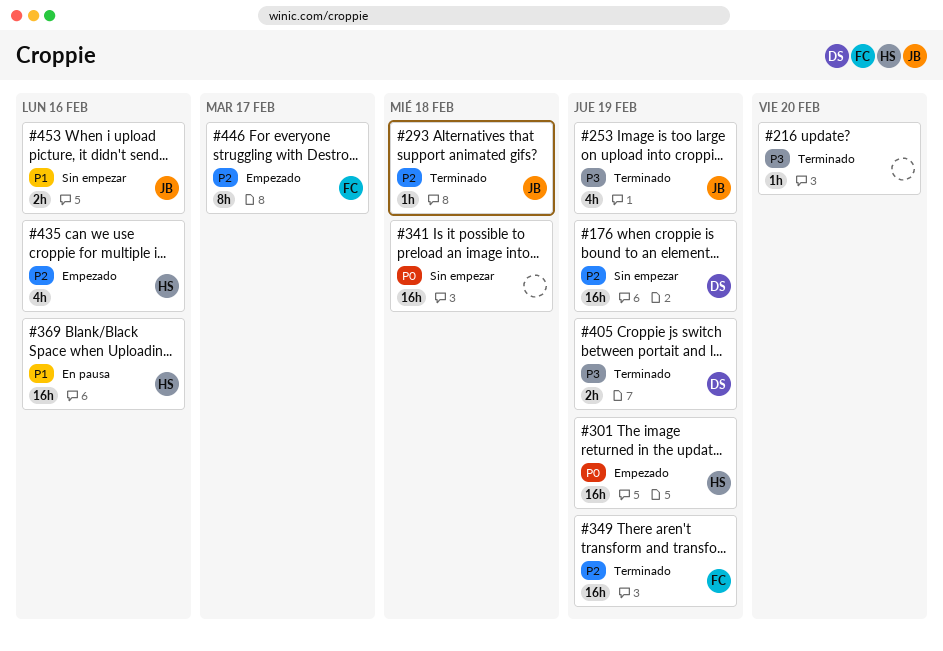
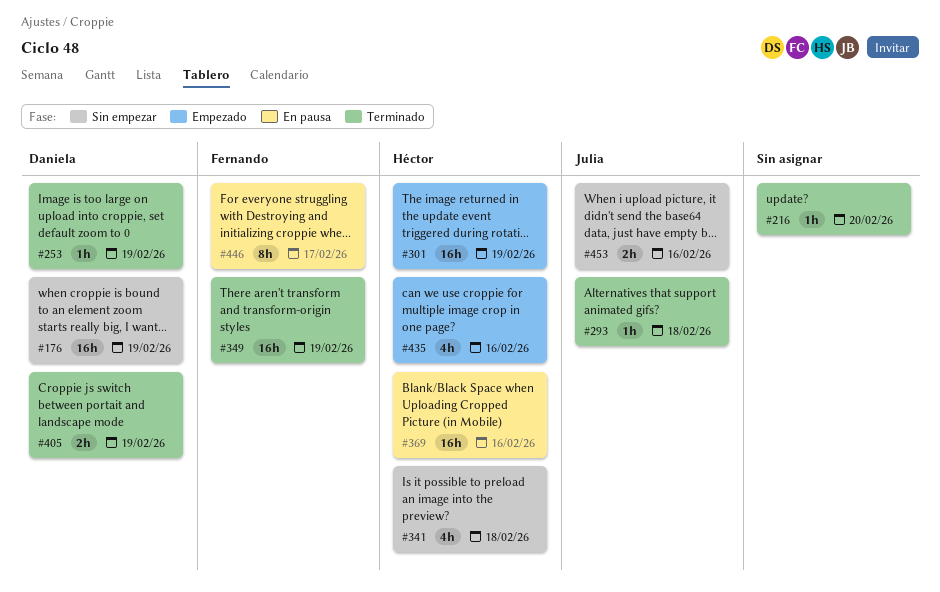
#253, owner: Julia -> Daniela
#253, estimate: 4h -> 1h
#341, owner: none -> Héctor
#341, estimate: 16h -> 4h
#446, status: Empezado -> En pausa

